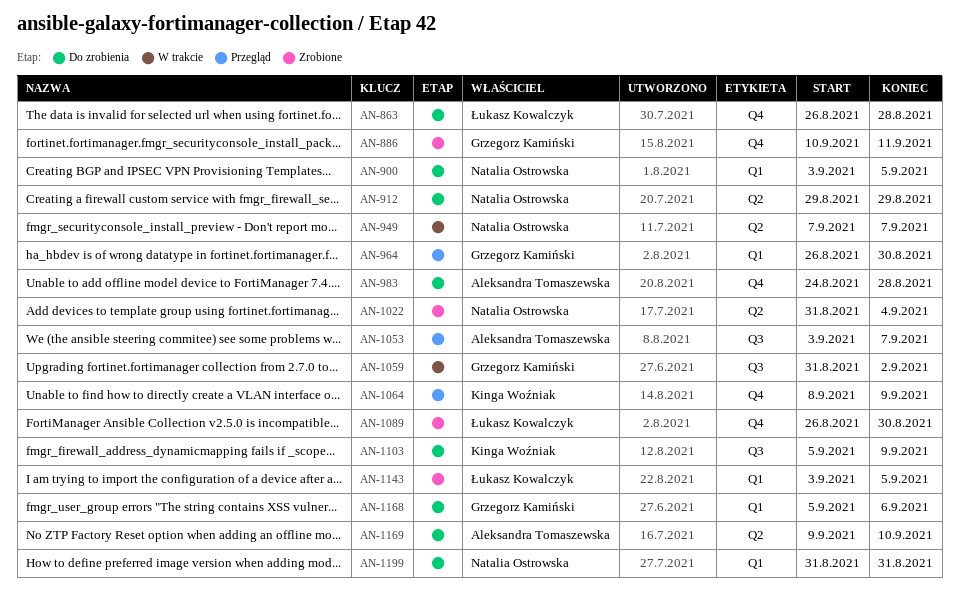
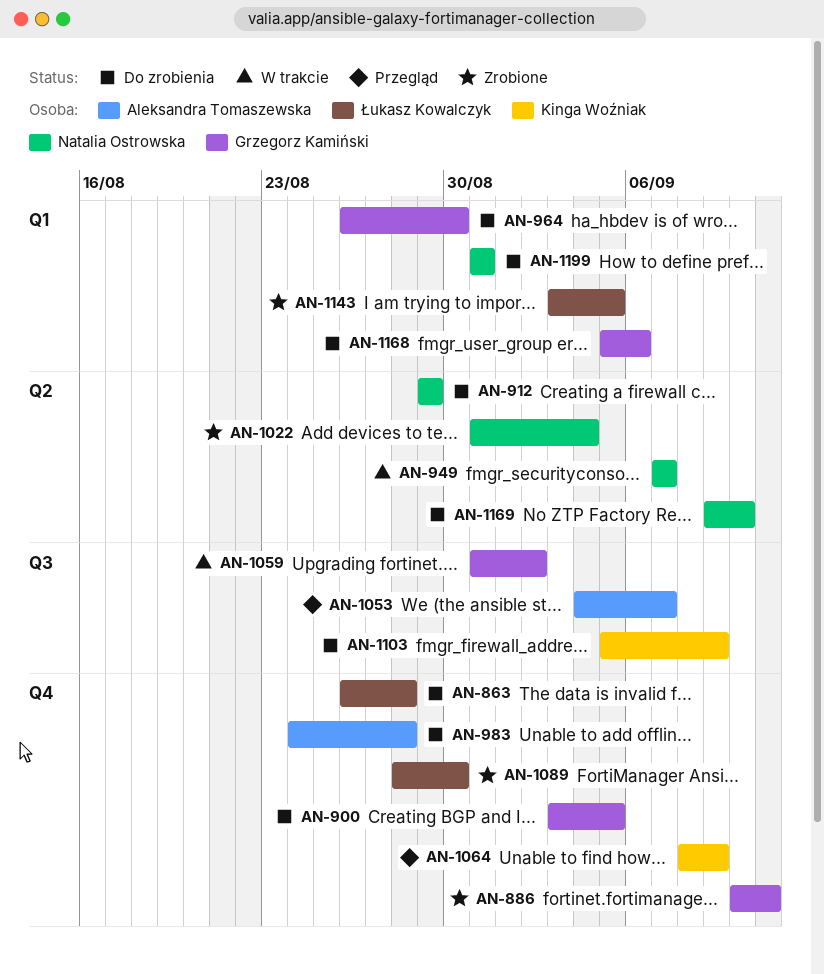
AN-900, owner: Natalia Ostrowska -> Grzegorz Kamiński
AN-900, label: Q1 -> Q4
AN-964, status: Przegląd -> Do zrobienia
AN-1053, start: Sep 3 -> Sep 4
AN-1089, start: Aug 26 -> Aug 28
AN-1169, owner: Aleksandra Tomaszewska -> Natalia Ostrowska

